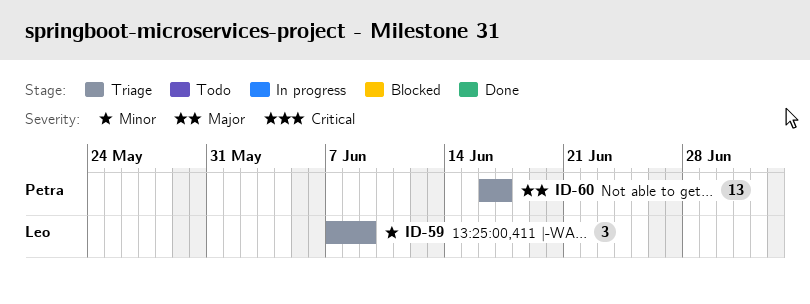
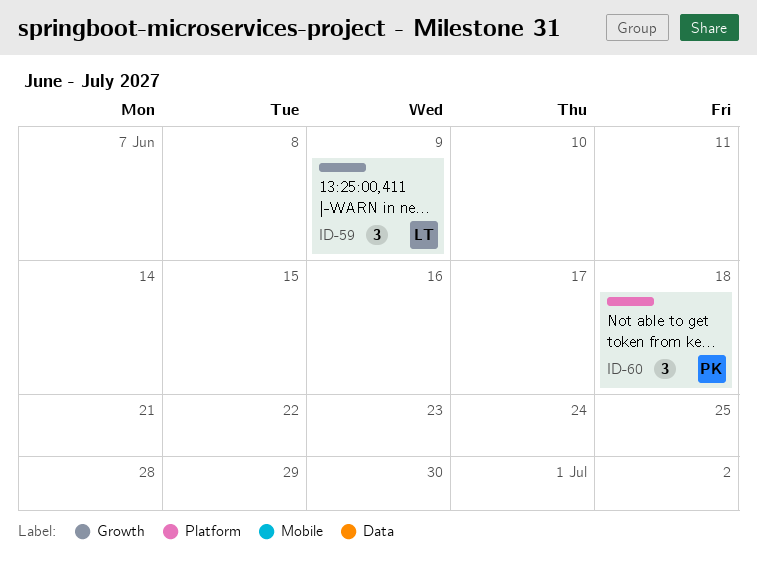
ID-60, estimate: 13 -> 3
ID-60, due: Jun 17 -> Jun 18

